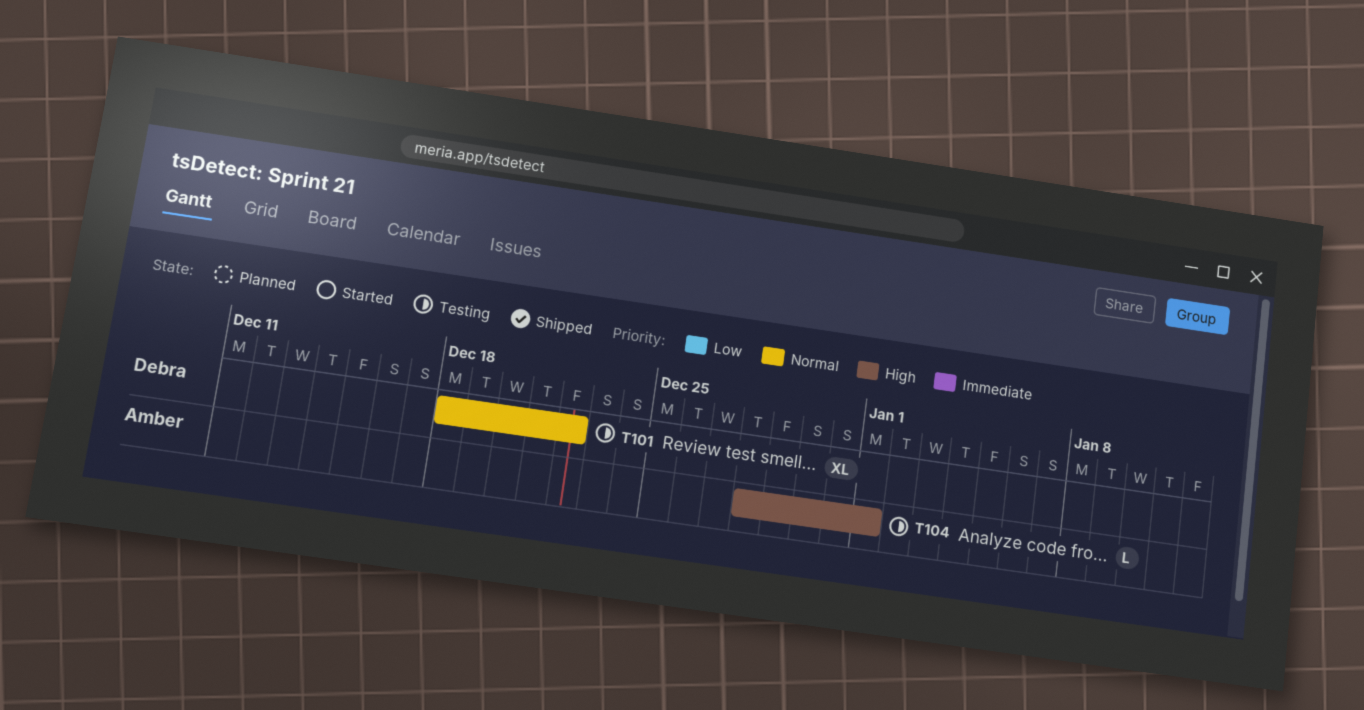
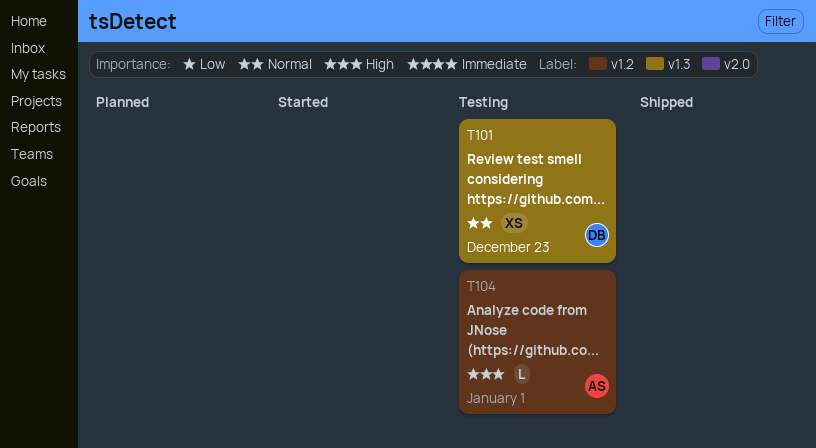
T101, estimate: XL -> XS
T101, due: Dec 22 -> Dec 23

